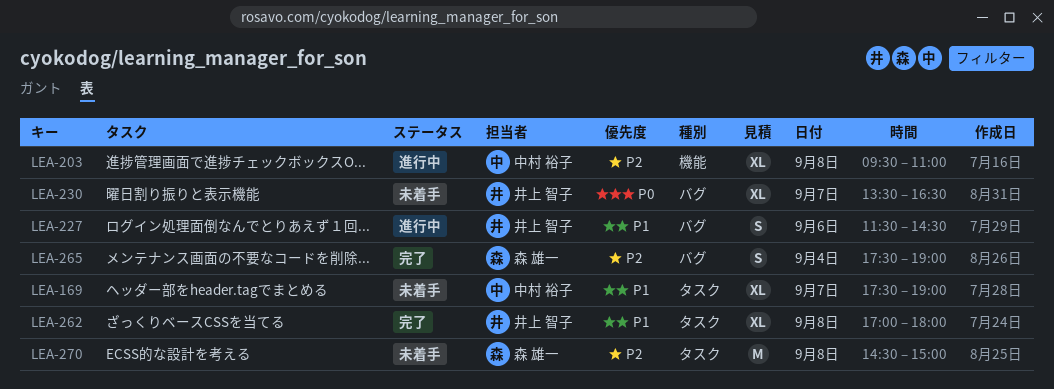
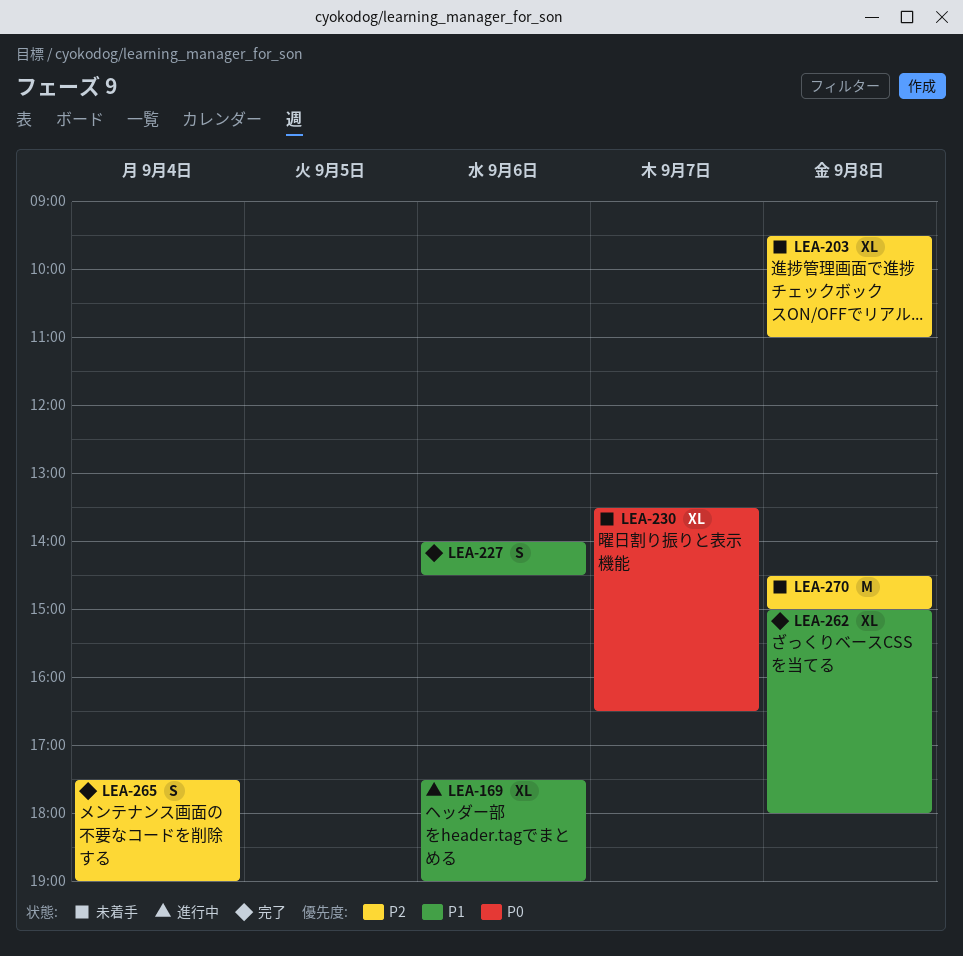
LEA-169, status: 未着手 -> 進行中
LEA-169, day: Sep 7 -> Sep 6
LEA-203, status: 進行中 -> 未着手
LEA-227, status: 進行中 -> 完了
LEA-227, begins: 11:30 -> 14:00
LEA-262, begins: 17:00 -> 15:00

